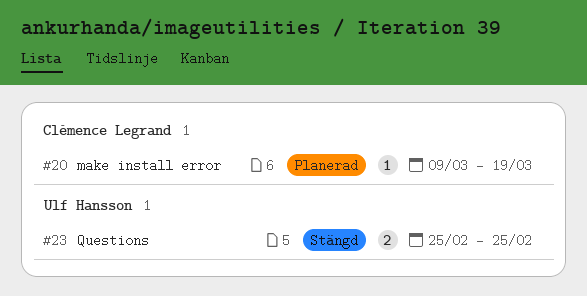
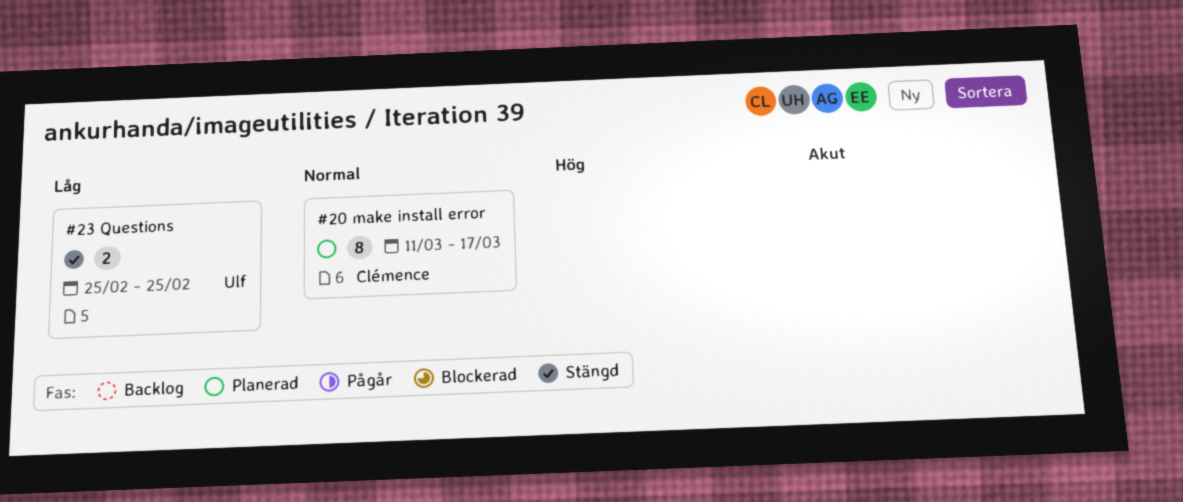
#20, estimate: 1 -> 8
#20, start: Mar 9 -> Mar 11
#20, due: Mar 19 -> Mar 17

